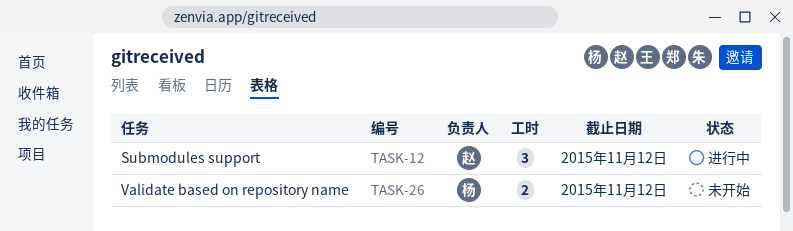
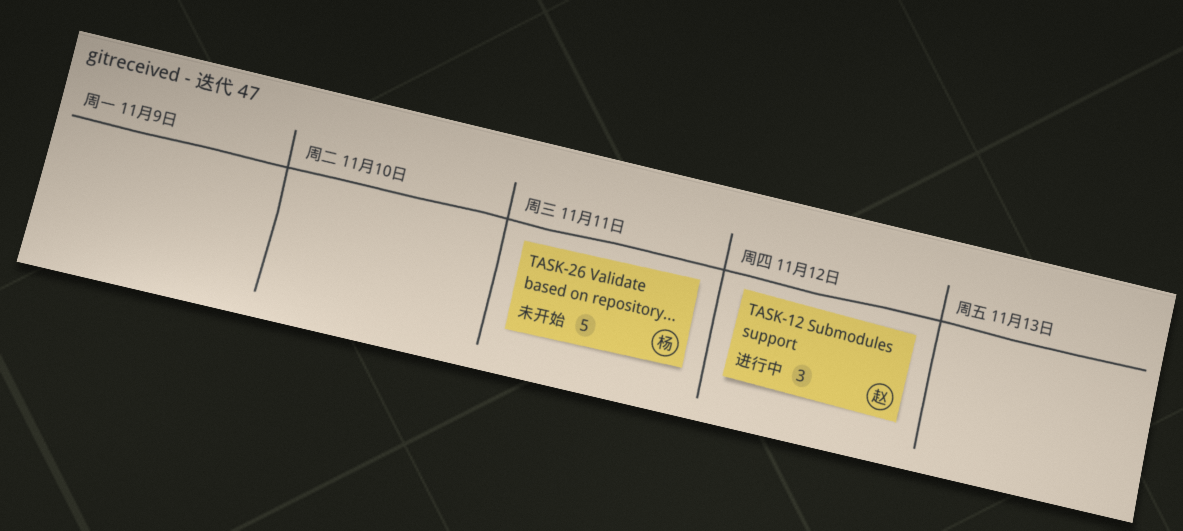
TASK-26, estimate: 2 -> 5
TASK-26, due: Nov 12 -> Nov 11

